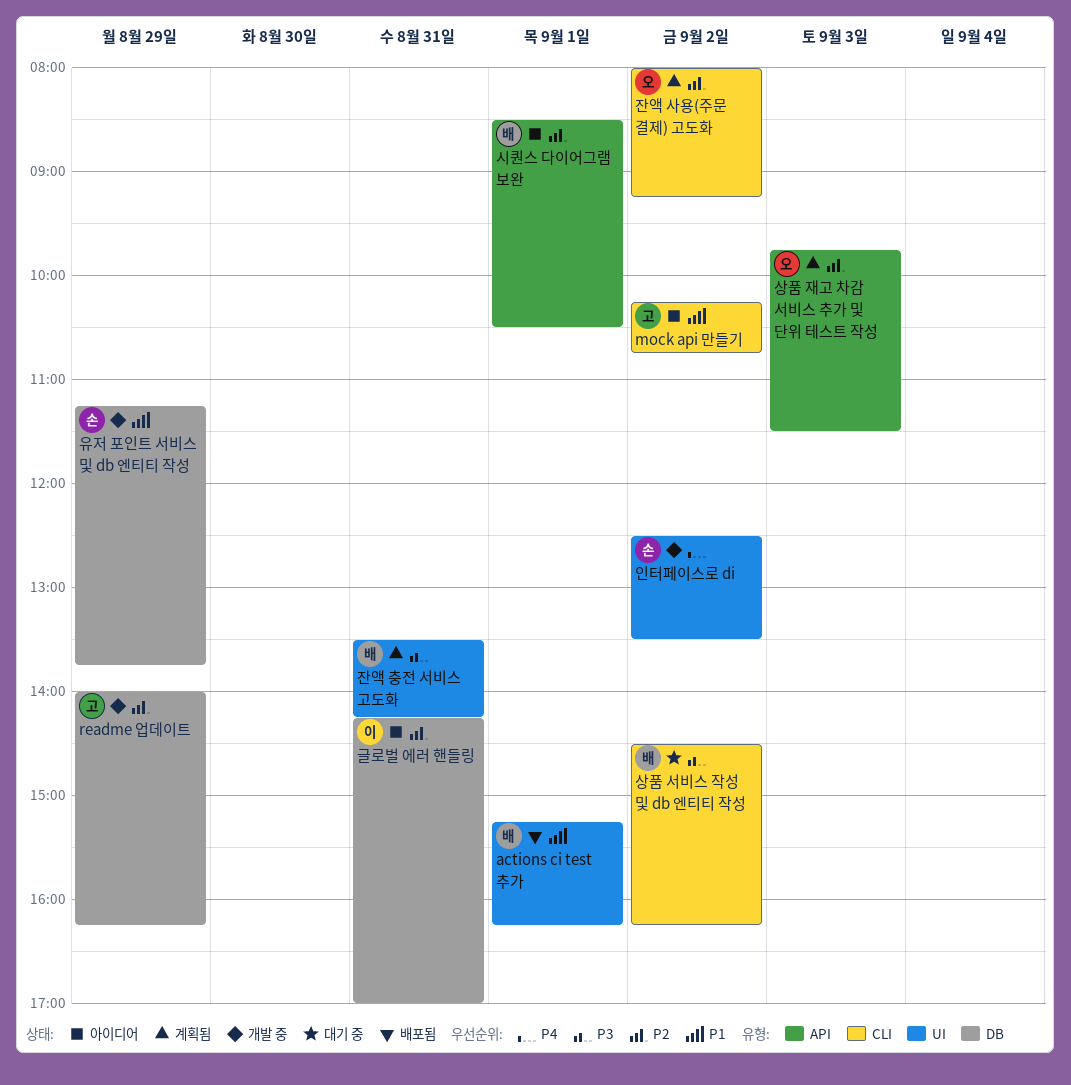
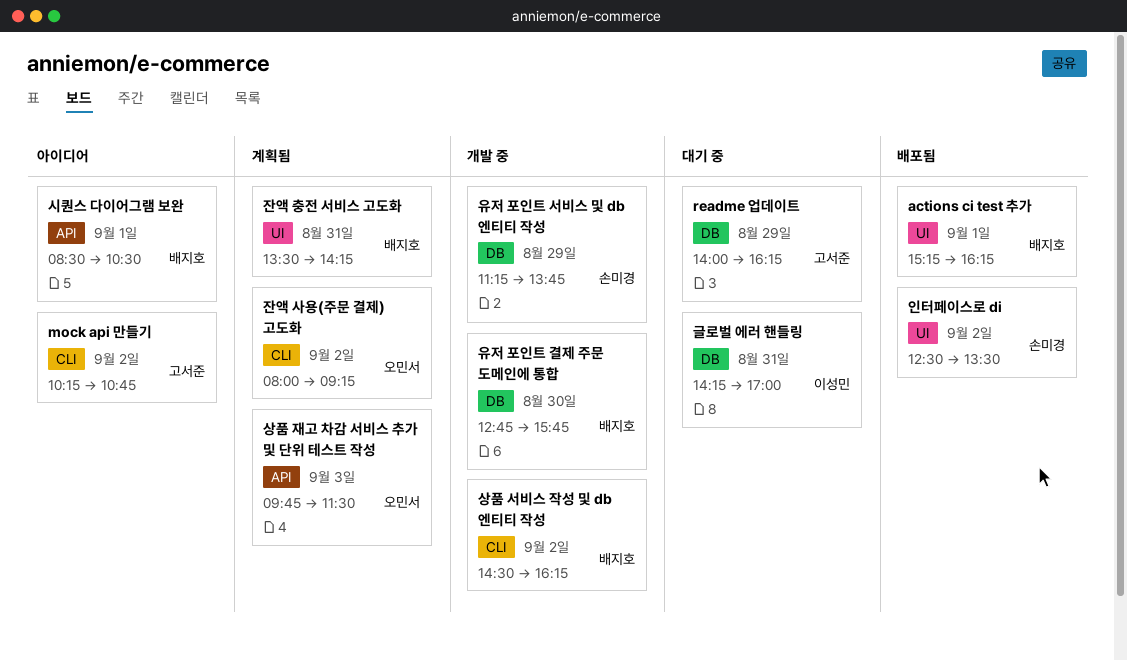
readme 업데이트, status: 개발 중 -> 대기 중
글로벌 에러 핸들링, status: 아이디어 -> 대기 중
상품 서비스 작성 및 db 엔티티 작성, status: 대기 중 -> 개발 중
유저 포인트 결제 주문 도메인에 통합: none -> present
인터페이스로 di, status: 개발 중 -> 배포됨

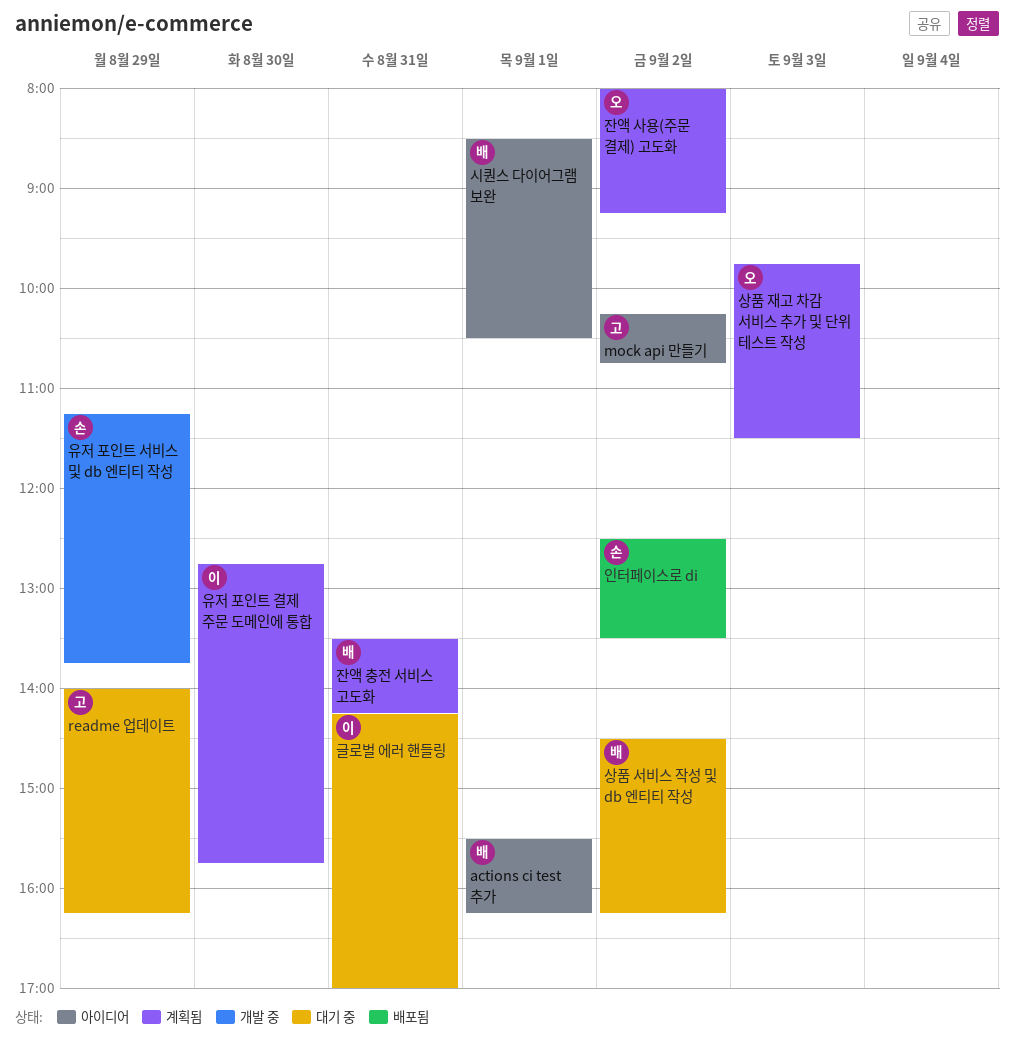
actions ci test 추가, status: 배포됨 -> 아이디어
actions ci test 추가, begins: 15:15 -> 15:30
상품 서비스 작성 및 db 엔티티 작성, status: 개발 중 -> 대기 중
유저 포인트 결제 주문 도메인에 통합, status: 개발 중 -> 계획됨
유저 포인트 결제 주문 도메인에 통합, owner: 배지호 -> 이성민

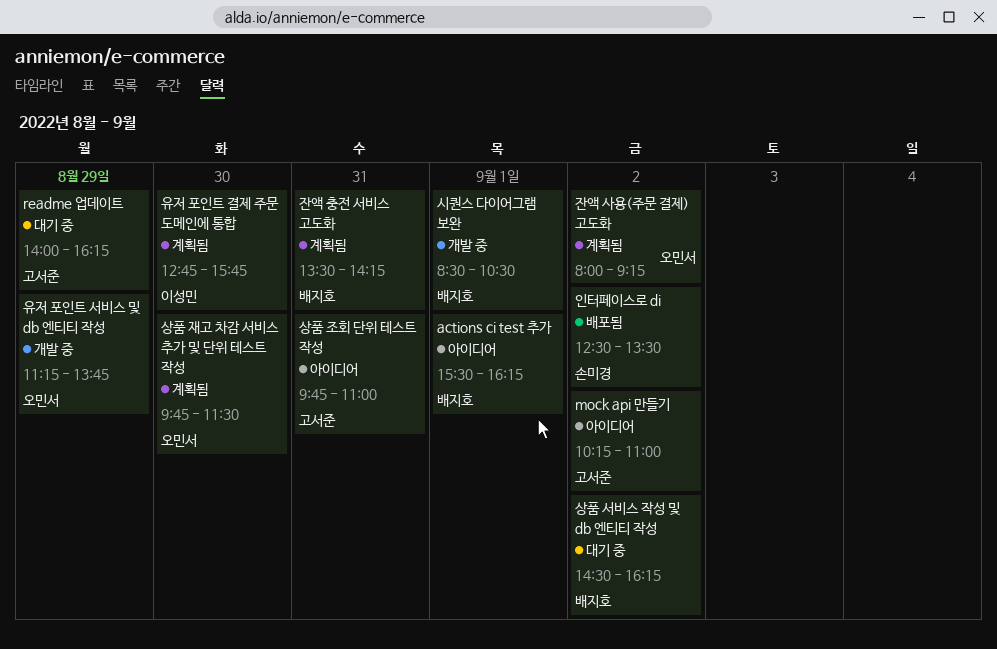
mock api 만들기, ends: 10:45 -> 11:00
글로벌 에러 핸들링: present -> none
상품 재고 차감 서비스 추가 및 단위 테스트 작성, day: Sep 3 -> Aug 30
상품 조회 단위 테스트 작성: none -> present
시퀀스 다이어그램 보완, status: 아이디어 -> 개발 중
유저 포인트 서비스 및 db 엔티티 작성, owner: 손미경 -> 오민서

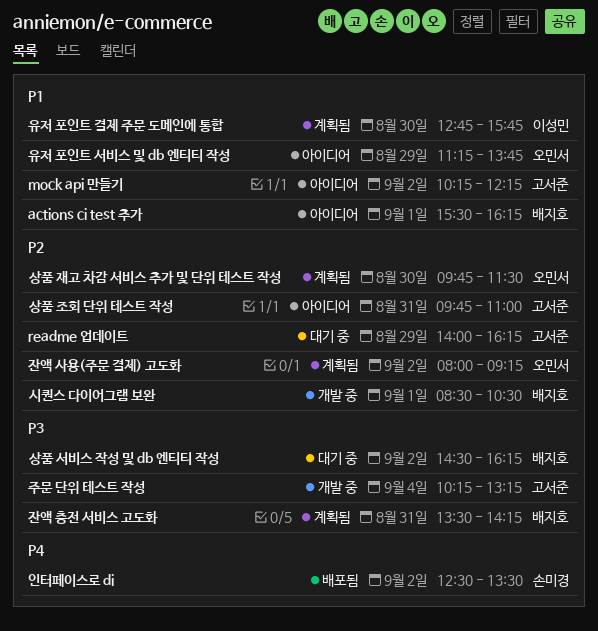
mock api 만들기, ends: 11:00 -> 12:15
유저 포인트 서비스 및 db 엔티티 작성, status: 개발 중 -> 아이디어
주문 단위 테스트 작성: none -> present

